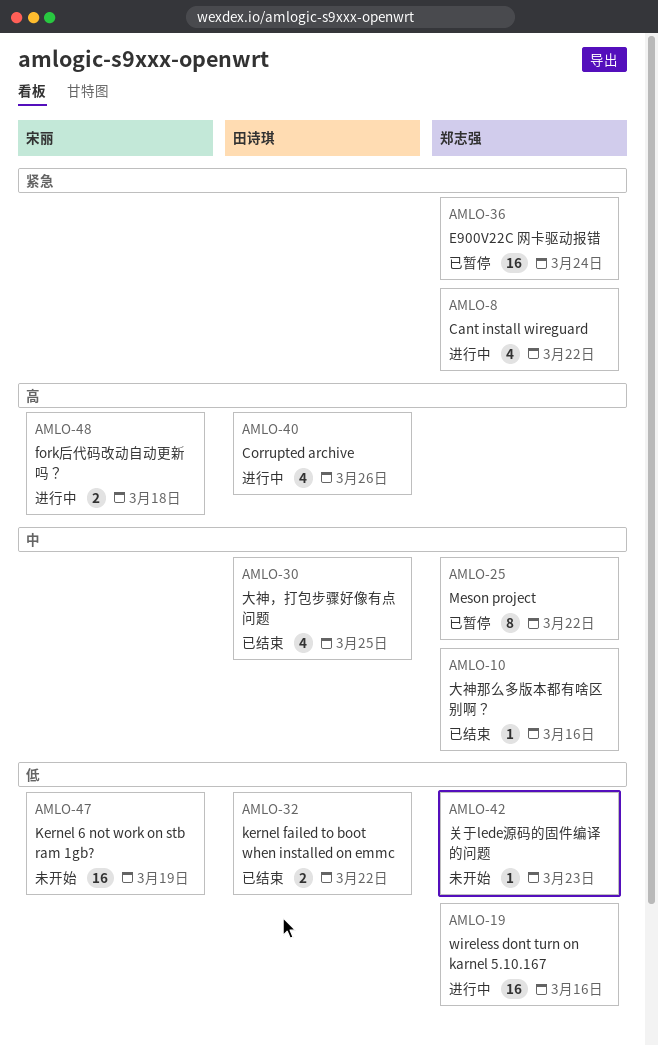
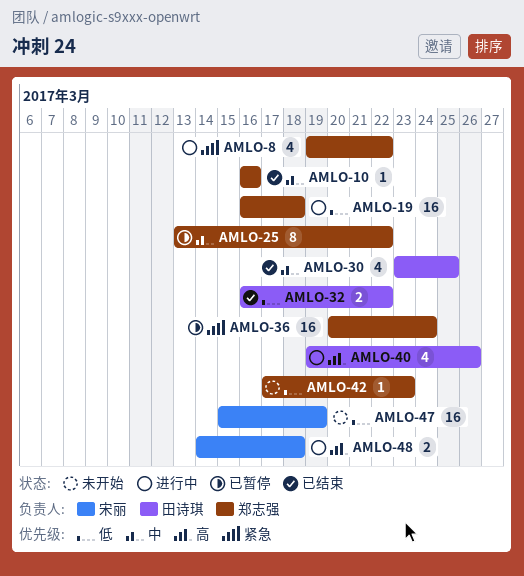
AMLO-19, due: Mar 16 -> Mar 18

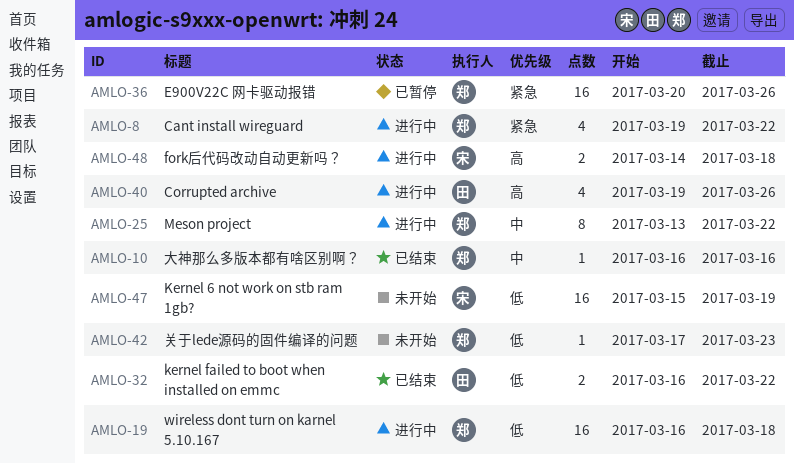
AMLO-25, status: 已暂停 -> 进行中
AMLO-30: present -> none
AMLO-36, due: Mar 24 -> Mar 26

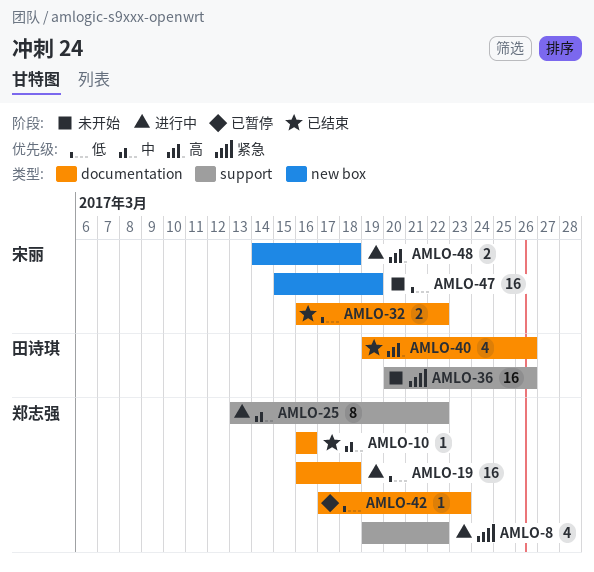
AMLO-32, owner: 田诗琪 -> 宋丽
AMLO-36, status: 已暂停 -> 未开始
AMLO-36, owner: 郑志强 -> 田诗琪
AMLO-40, status: 进行中 -> 已结束
AMLO-42, status: 未开始 -> 已暂停

